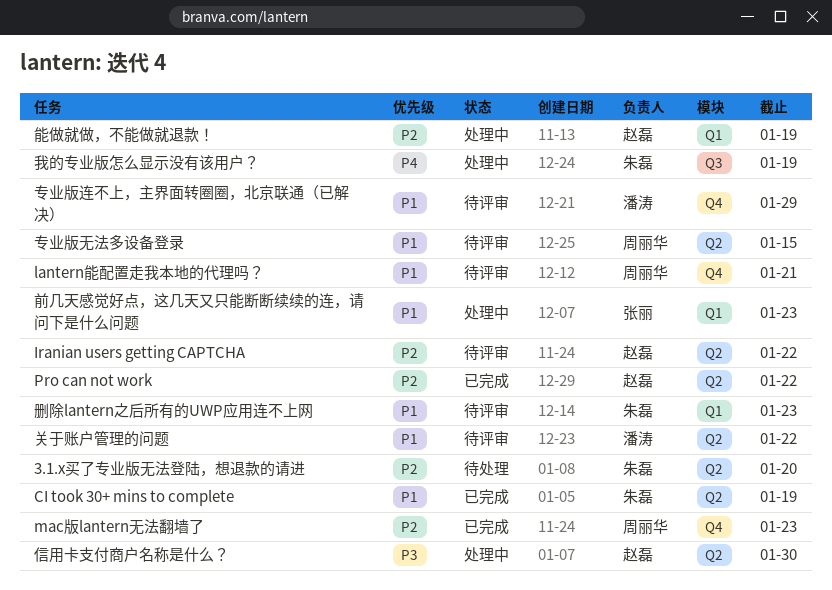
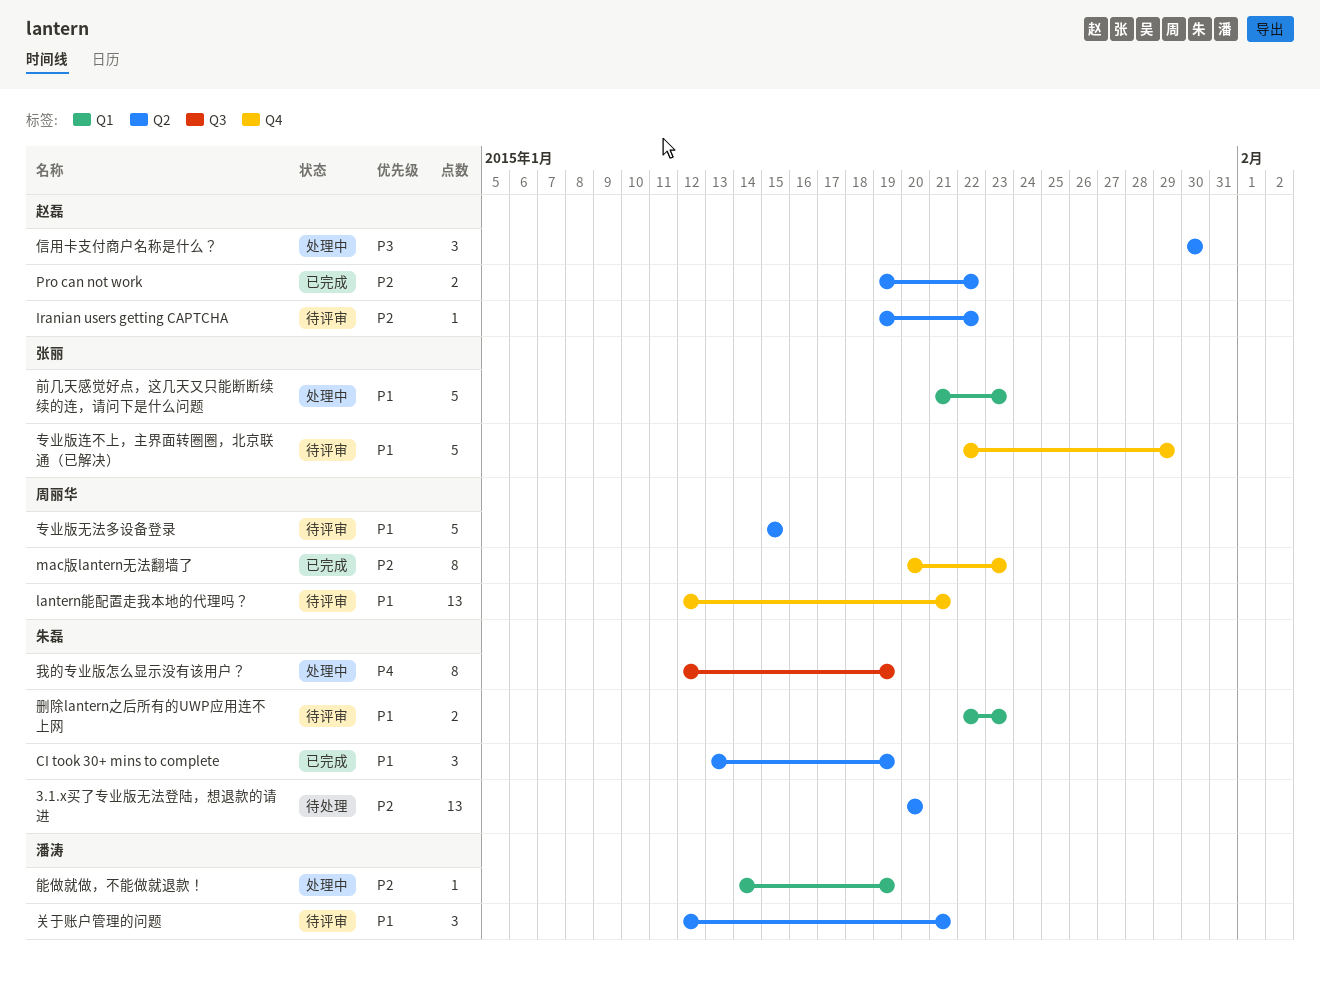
专业版连不上，主界面转圈圈，北京联通（已解决）, owner: 潘涛 -> 张丽
关于账户管理的问题, due: Jan 22 -> Jan 21
能做就做，不能做就退款！, owner: 赵磊 -> 潘涛

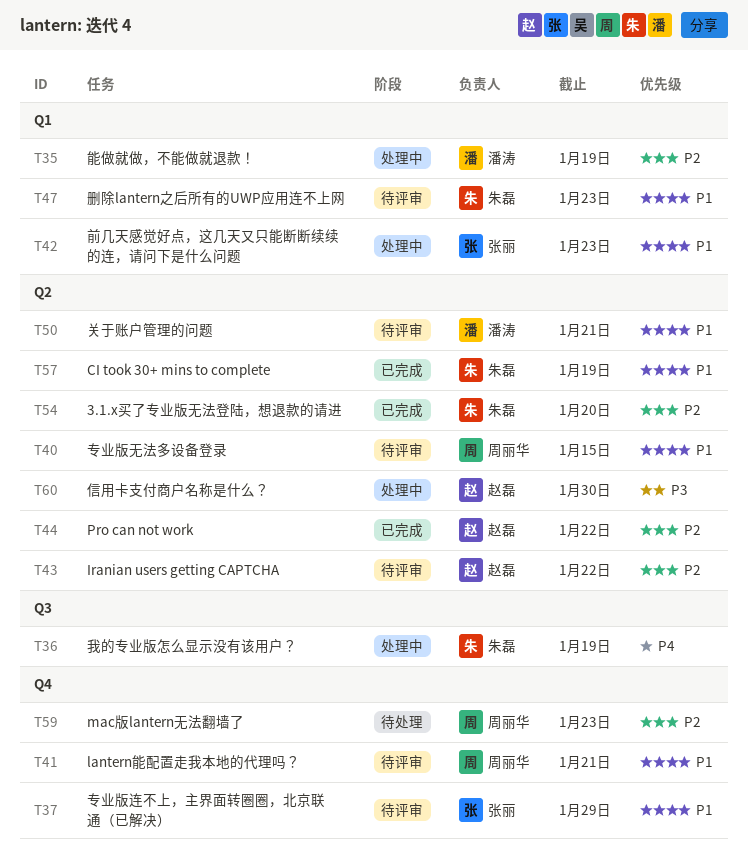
3.1.x买了专业版无法登陆，想退款的请进, status: 待处理 -> 已完成
mac版lantern无法翻墙了, status: 已完成 -> 待处理

